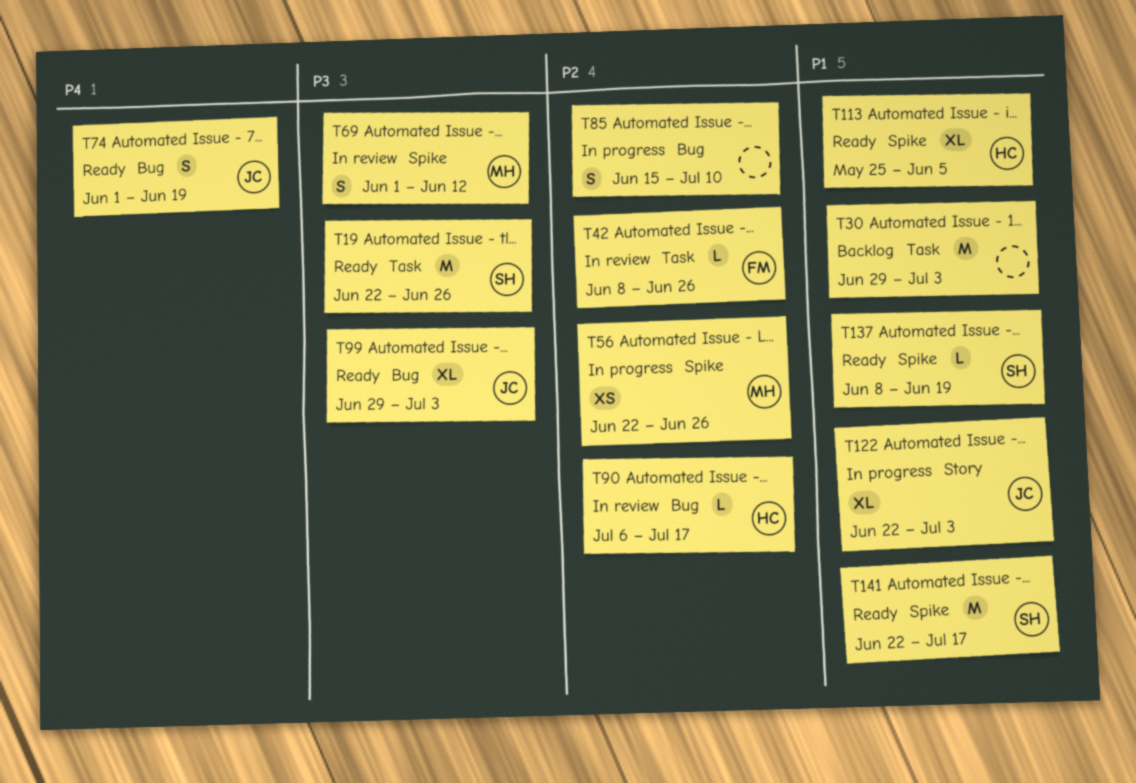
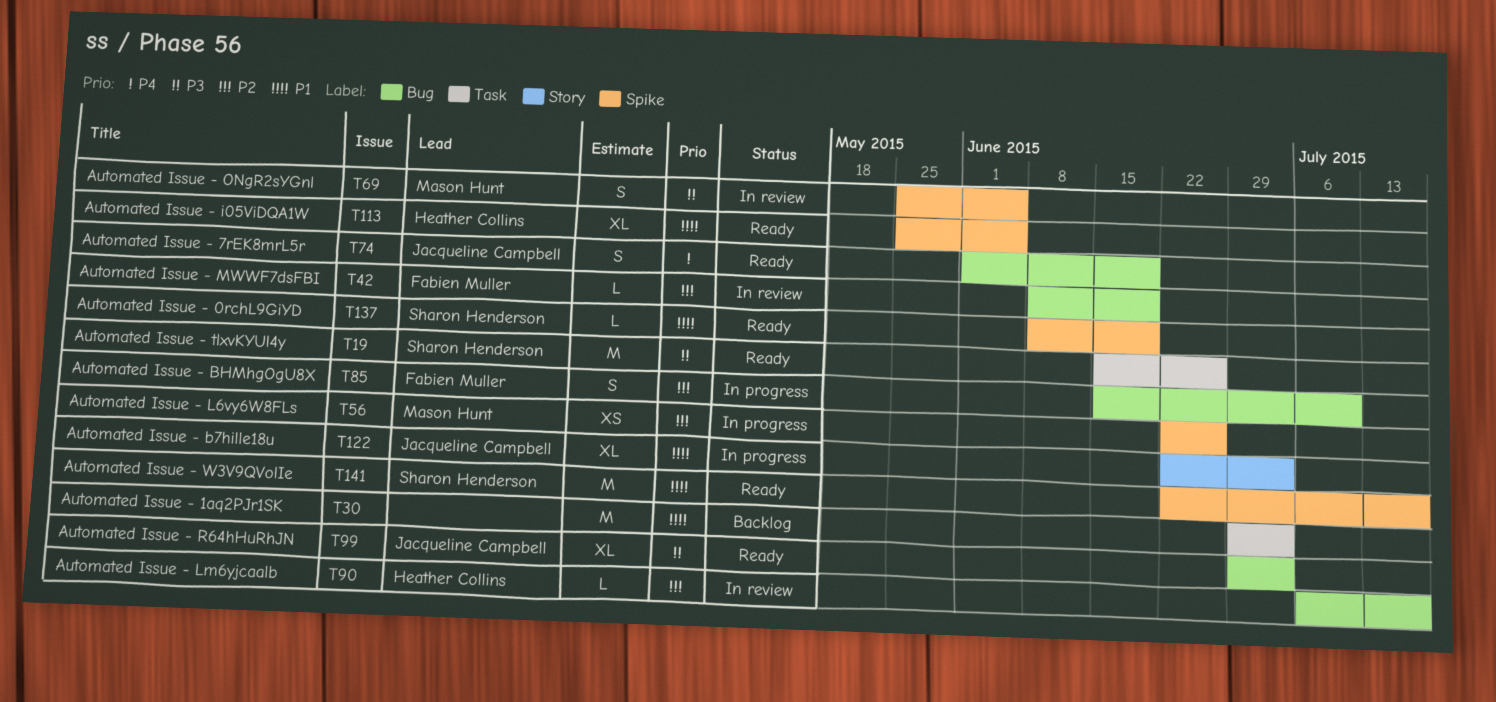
T19, start: Jun 22 -> Jun 15
T42, label: Task -> Bug
T42, due: Jun 26 -> Jun 19
T69, start: Jun 1 -> May 25
T69, due: Jun 12 -> Jun 5
T85, owner: none -> Fabien Muller

